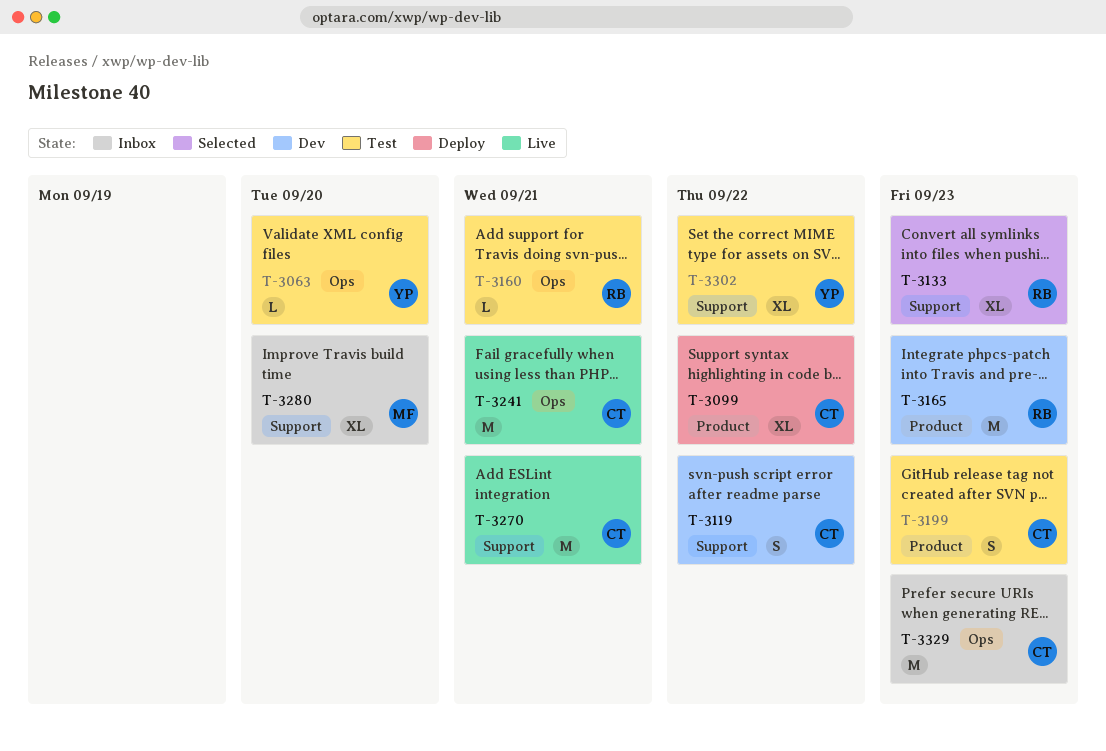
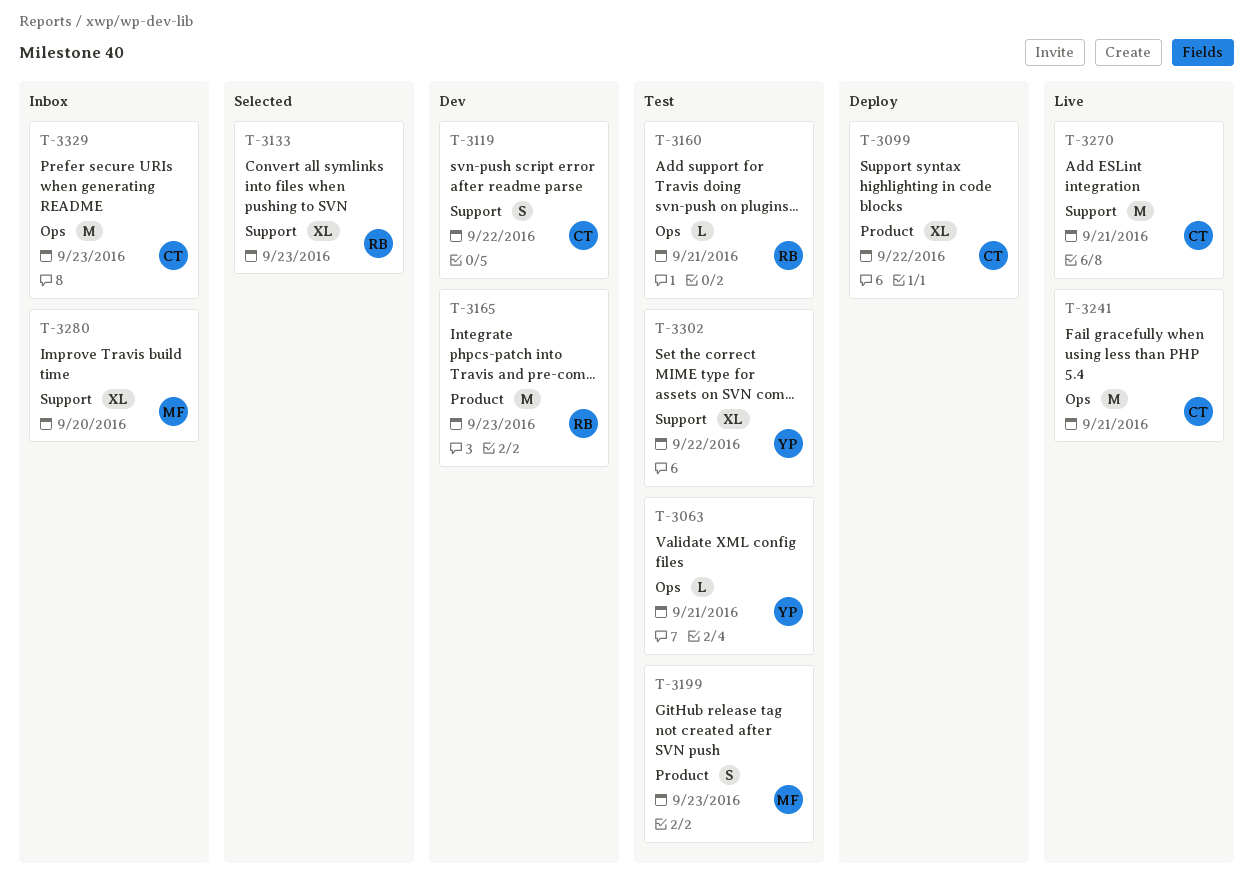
T-3063, due: Sep 20 -> Sep 21
T-3199, owner: CT -> MF

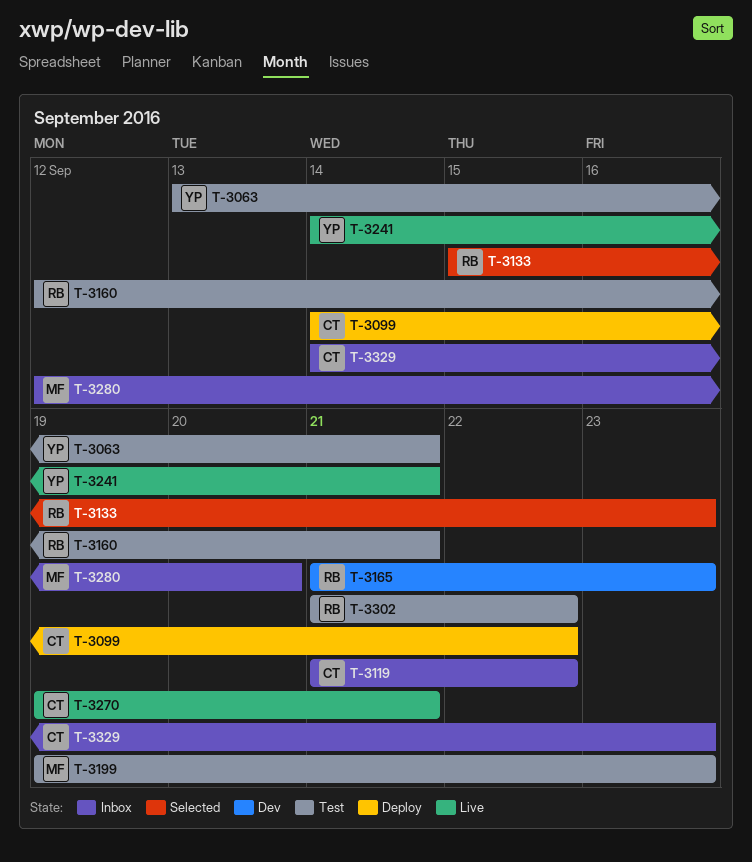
T-3119, status: Dev -> Inbox
T-3241, owner: CT -> YP
T-3302, owner: YP -> RB

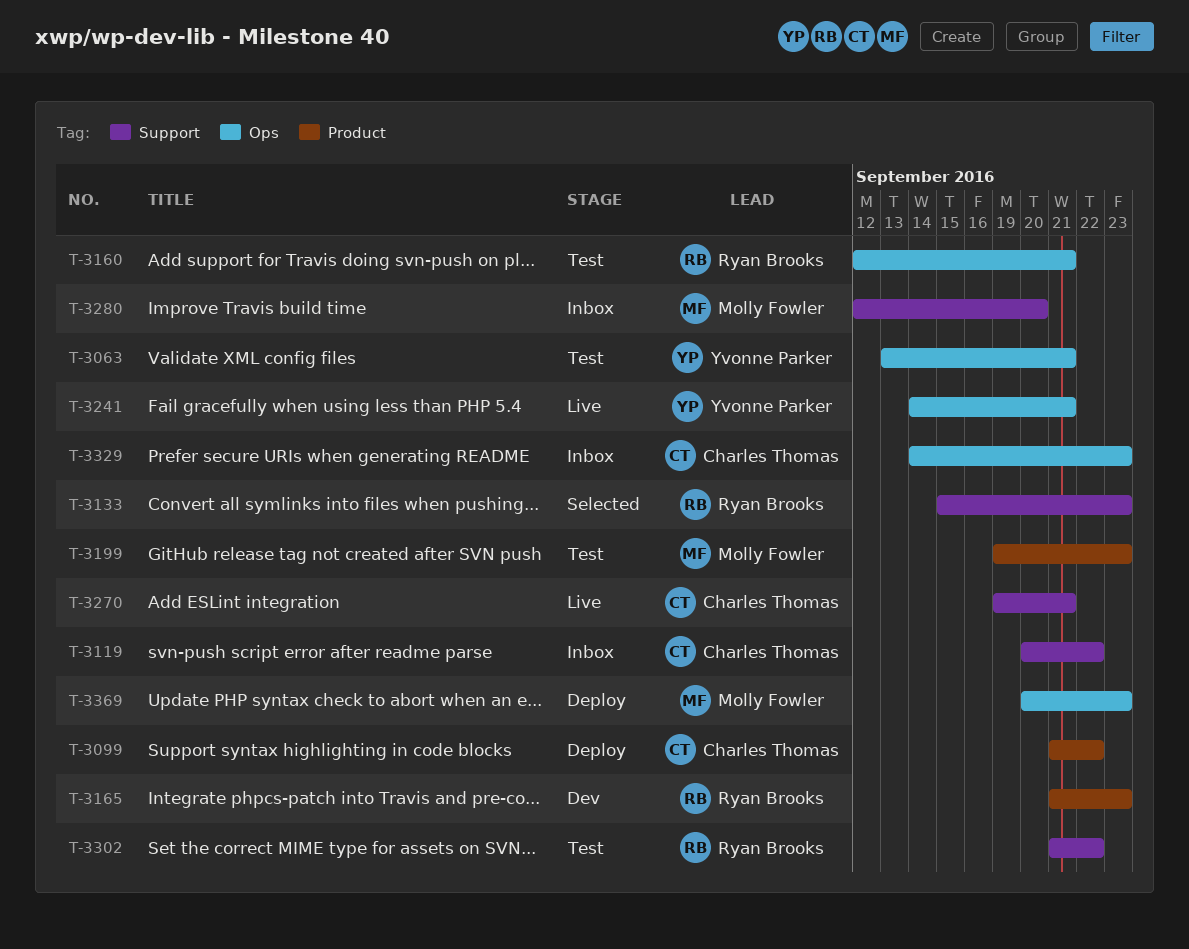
T-3099, start: Sep 14 -> Sep 21
T-3119, start: Sep 21 -> Sep 20
T-3369: none -> present

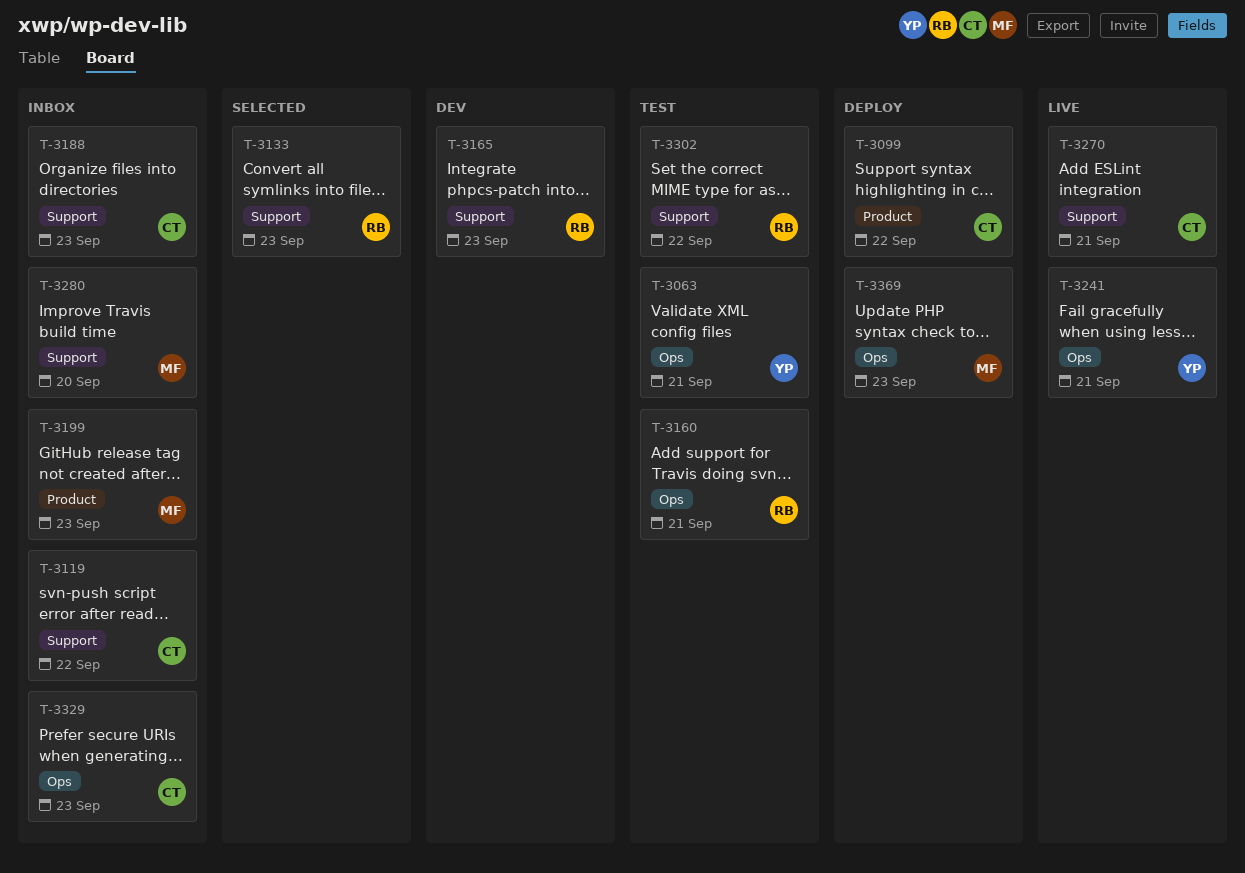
T-3165, label: Product -> Support
T-3188: none -> present
T-3199, status: Test -> Inbox

